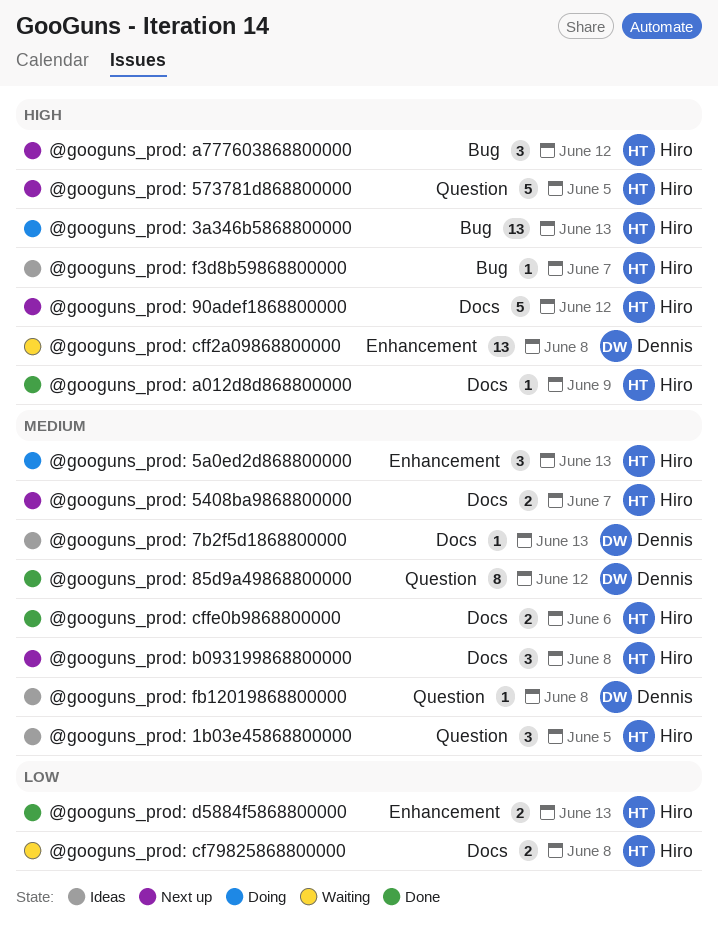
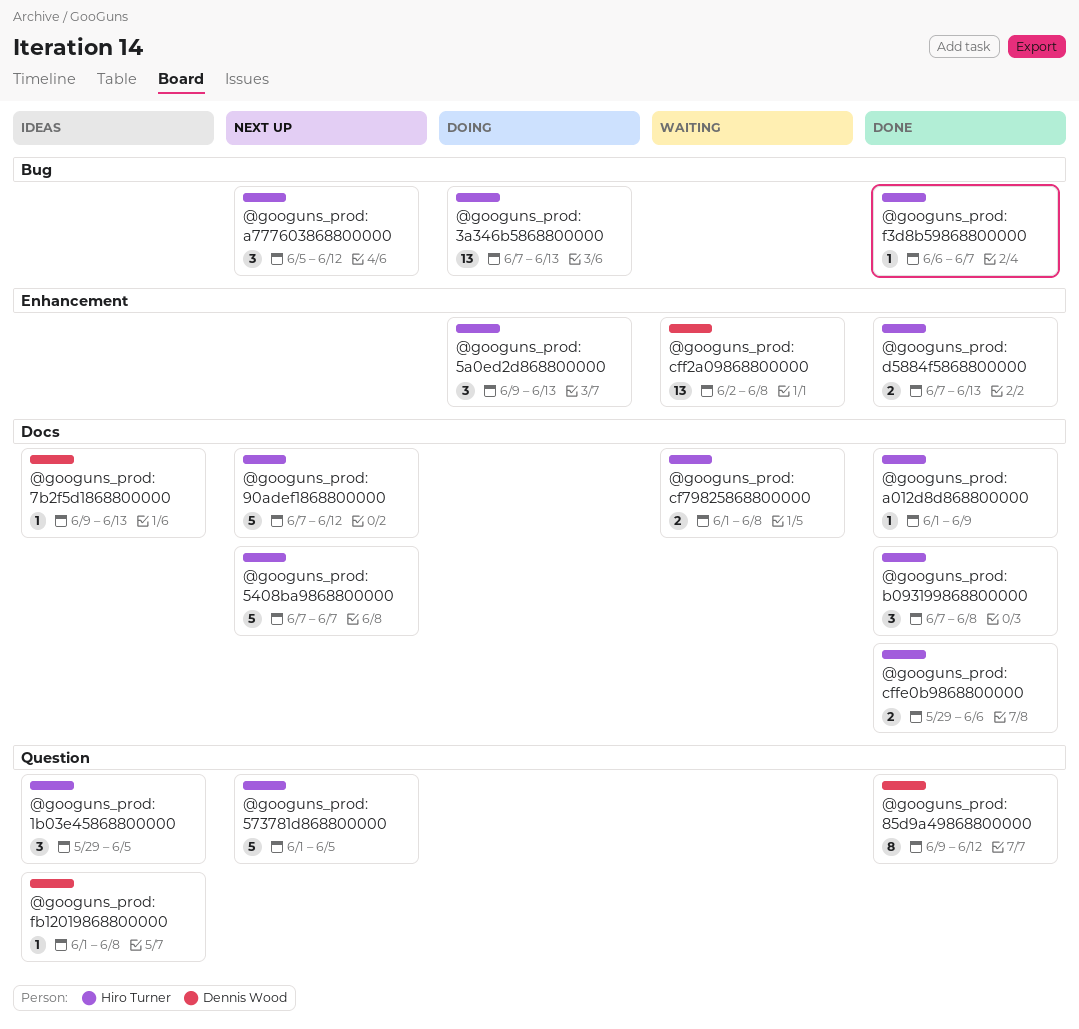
@googuns_prod: 5408ba9868800000, estimate: 2 -> 5
@googuns_prod: b093199868800000, status: Next up -> Done
@googuns_prod: f3d8b59868800000, status: Ideas -> Done

